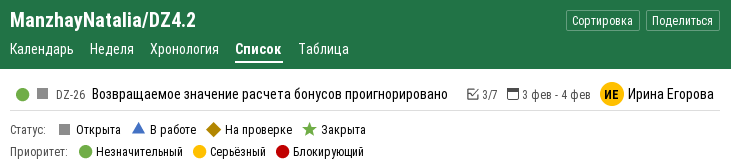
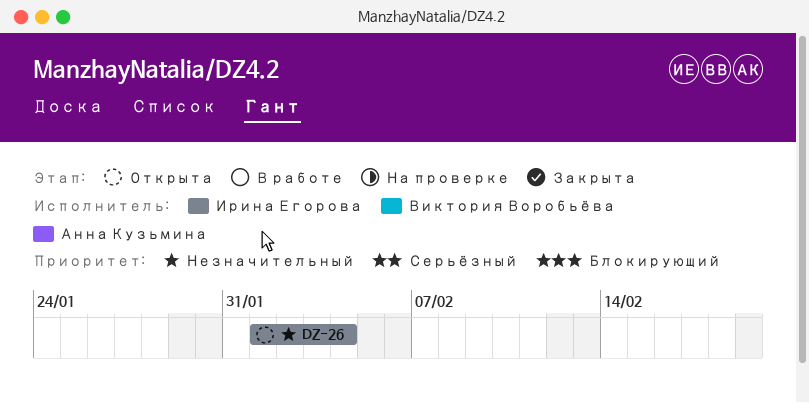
DZ-26, start: Feb 3 -> Feb 1

